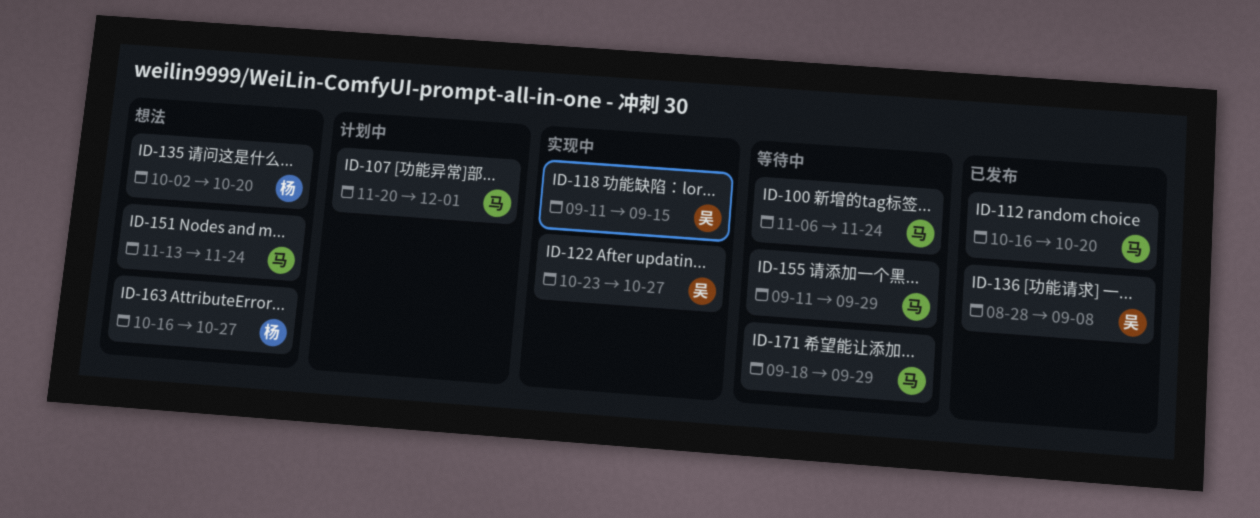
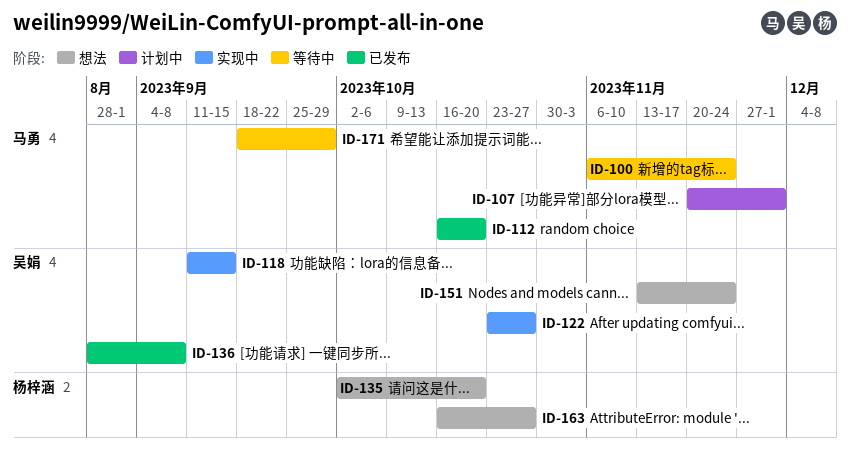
ID-151, owner: 马勇 -> 吴娟
ID-155: present -> none

